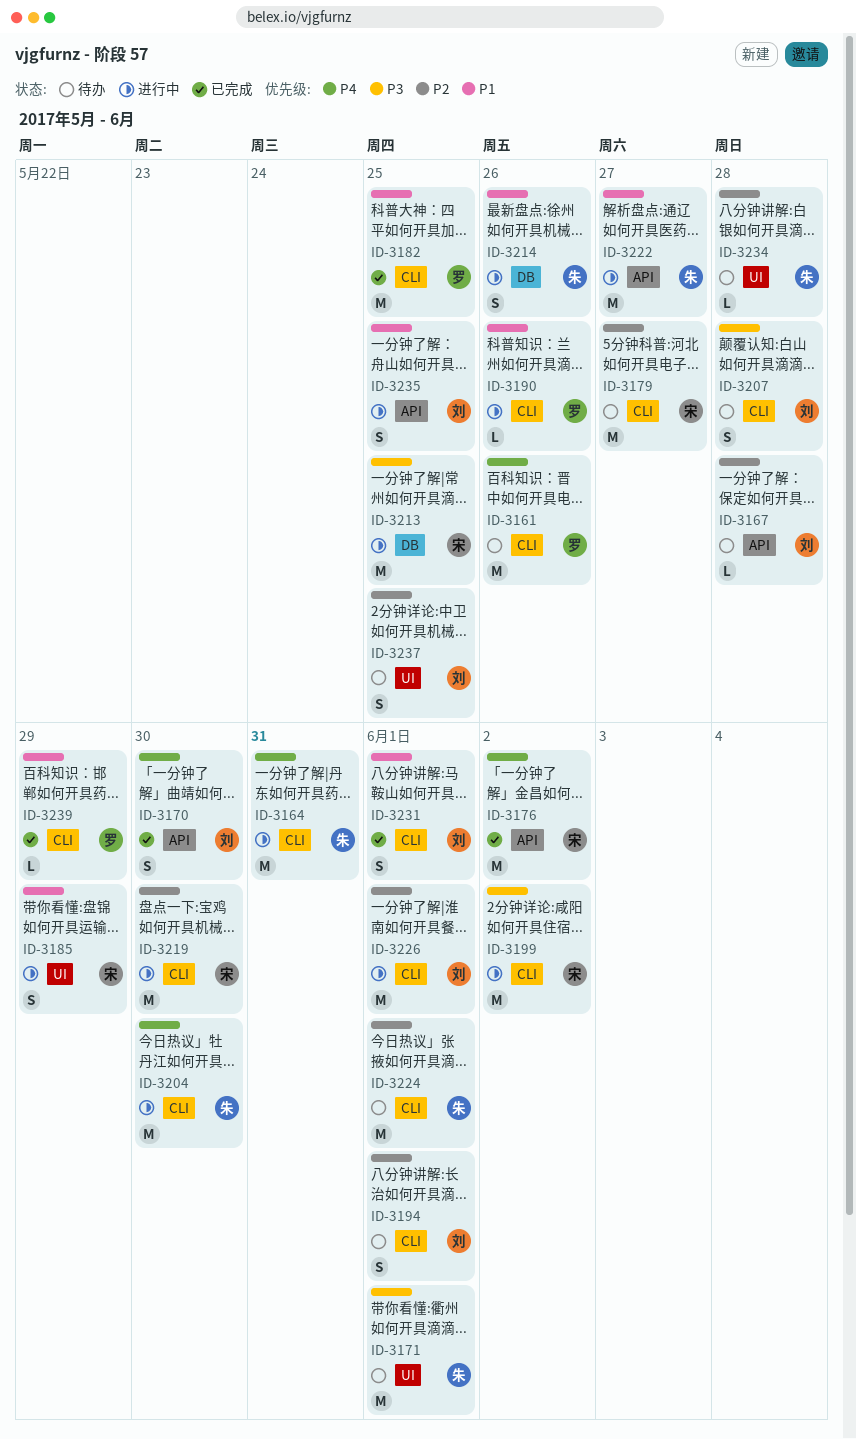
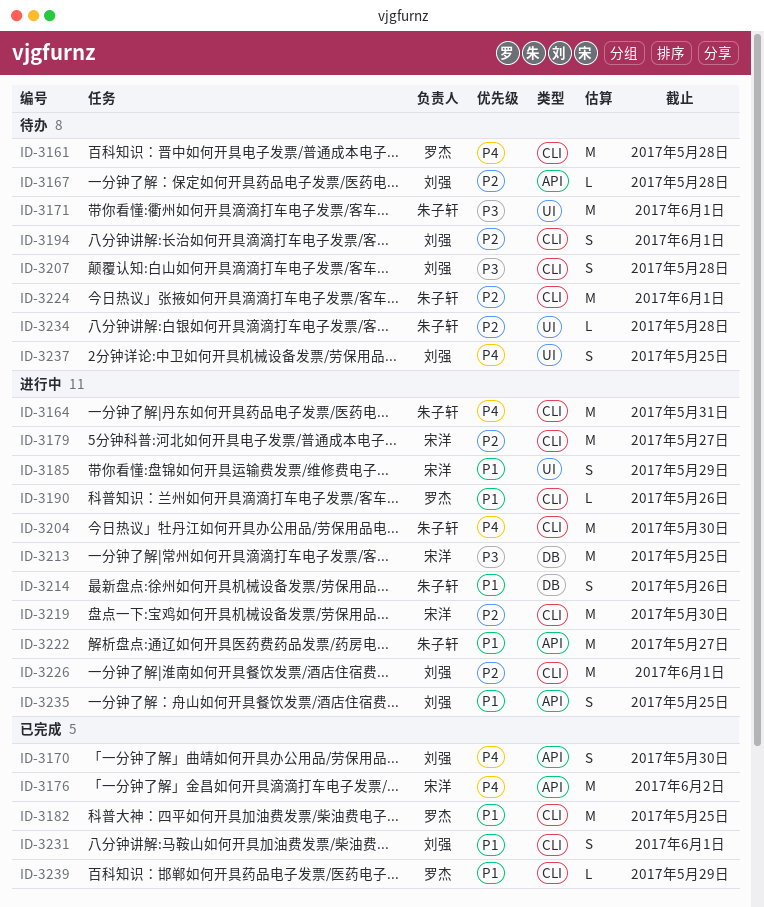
ID-3161, due: May 26 -> May 28
ID-3179, status: 待办 -> 进行中
ID-3199: present -> none
ID-3237, priority: P2 -> P4

